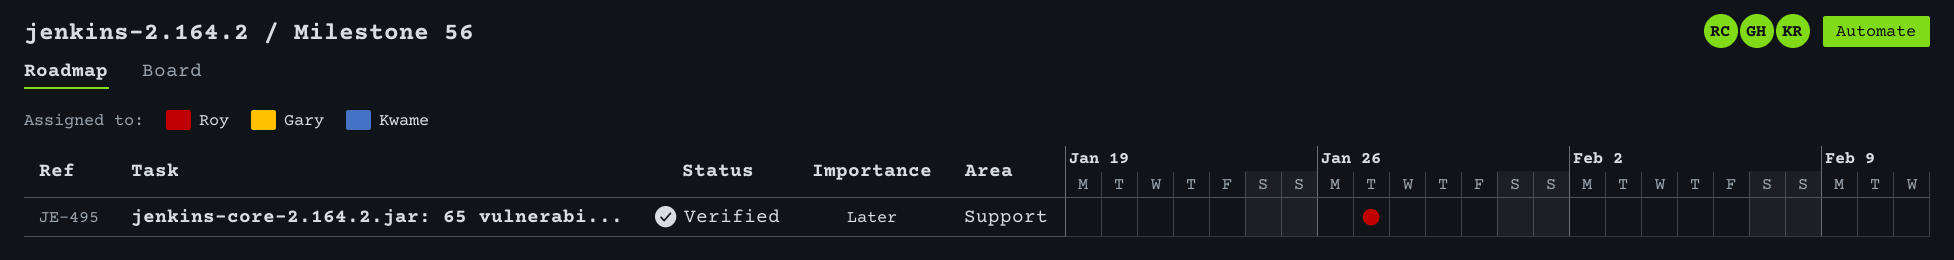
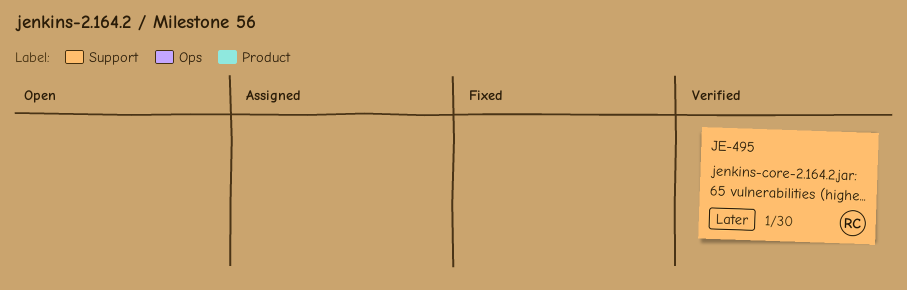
JE-495, due: Jan 27 -> Jan 30

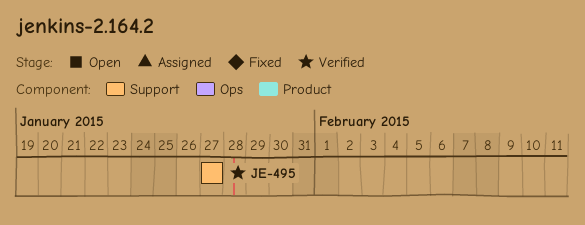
JE-495, due: Jan 30 -> Jan 27

